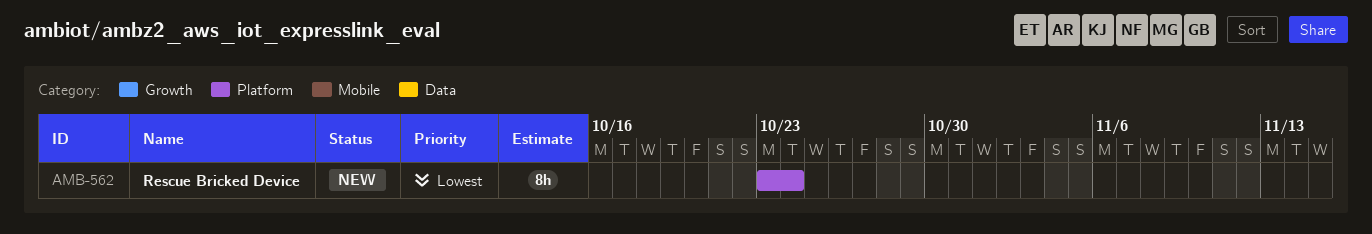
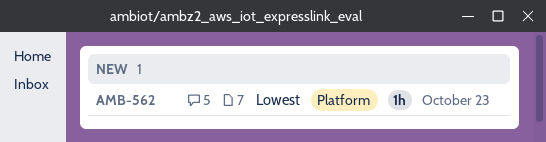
AMB-562, estimate: 8h -> 1h
AMB-562, due: Oct 24 -> Oct 23

